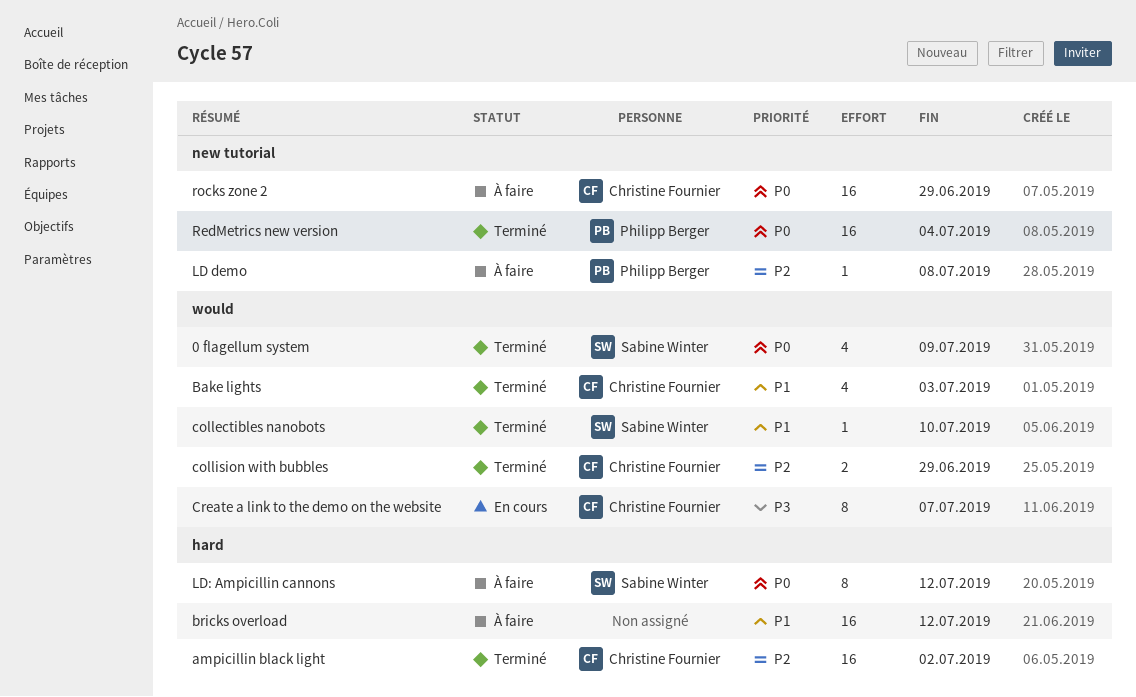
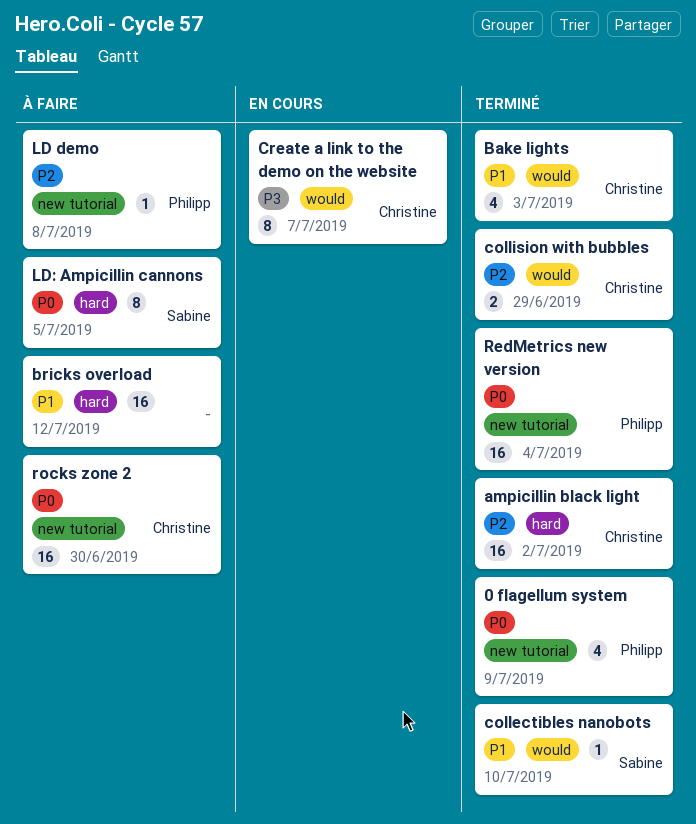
0 flagellum system, owner: Sabine Winter -> Philipp Berger
0 flagellum system, label: would -> new tutorial
LD: Ampicillin cannons, due: Jul 12 -> Jul 5
rocks zone 2, due: Jun 29 -> Jun 30

